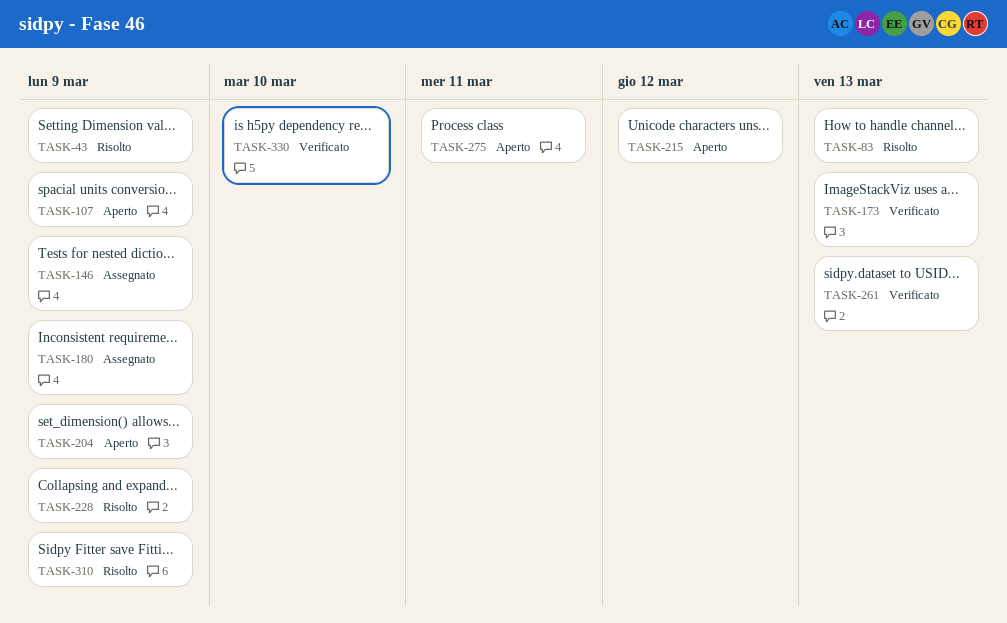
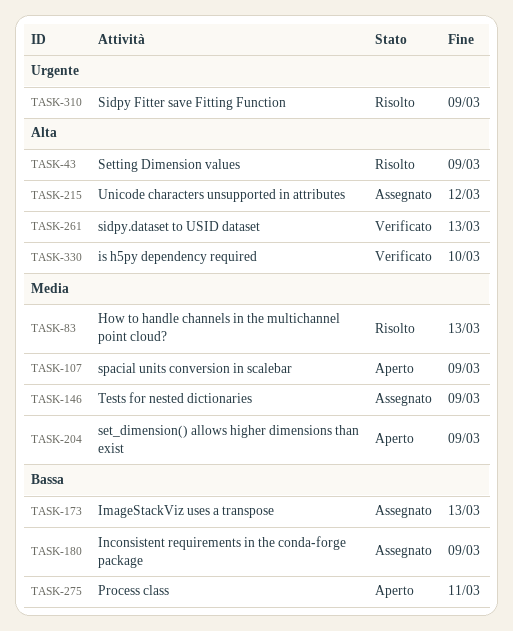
TASK-173, status: Verificato -> Assegnato
TASK-215, status: Aperto -> Assegnato
TASK-228: present -> none

